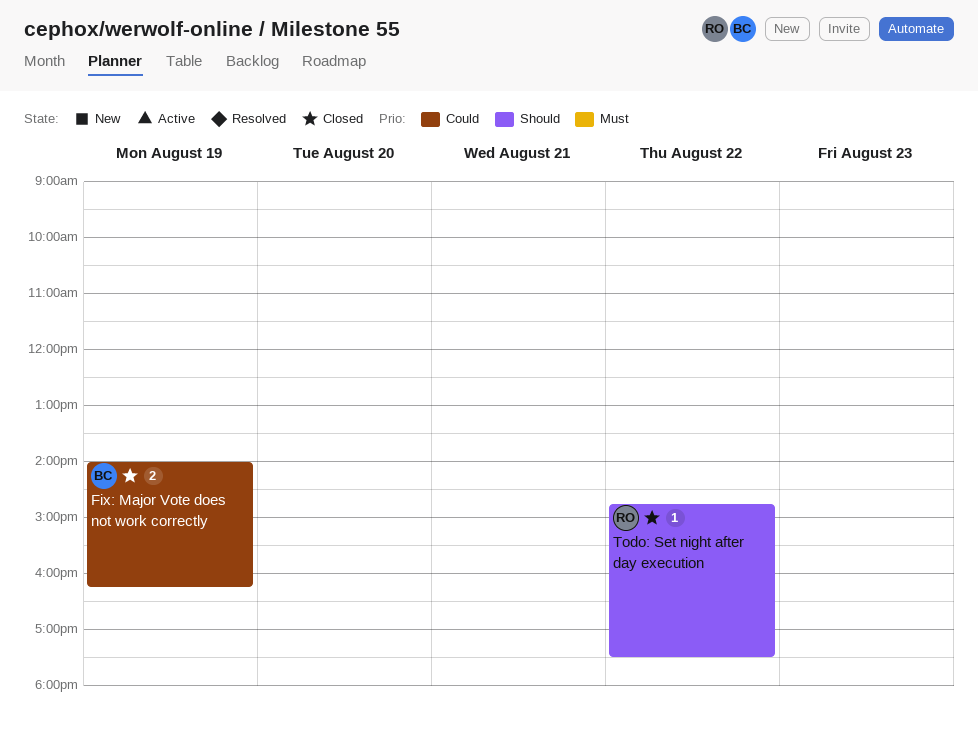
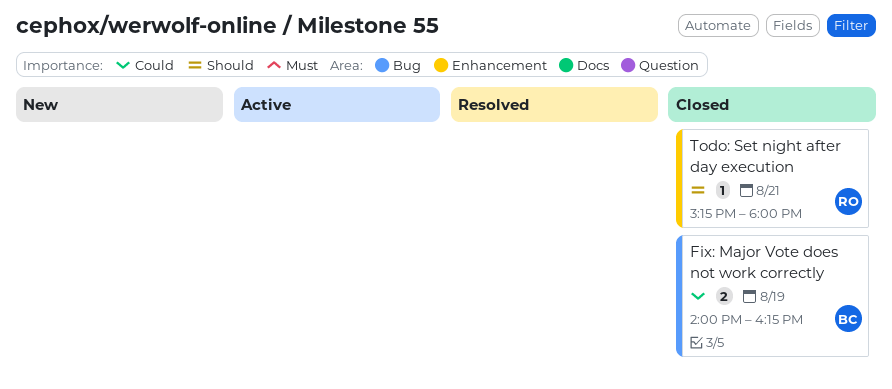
Todo: Set night after day execution, day: Aug 22 -> Aug 21
Todo: Set night after day execution, begins: 14:45 -> 15:15
Todo: Set night after day execution, ends: 17:30 -> 18:00

